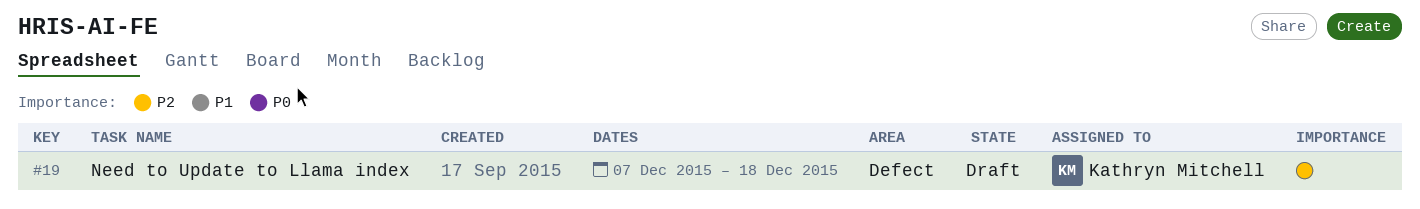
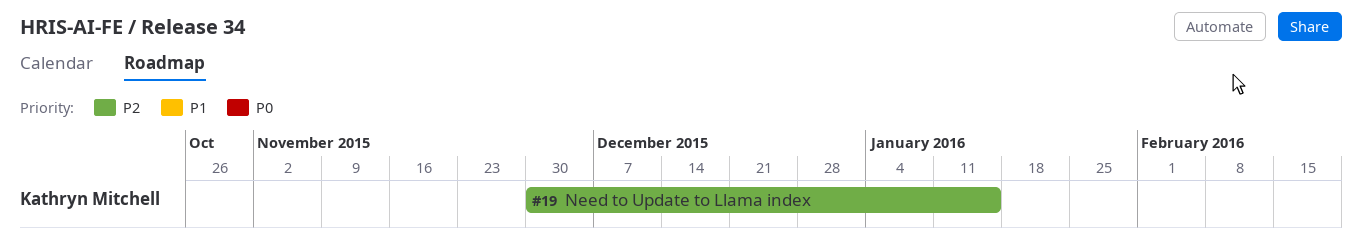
#19, start: Dec 7 -> Nov 30
#19, due: Dec 18 -> Jan 15

